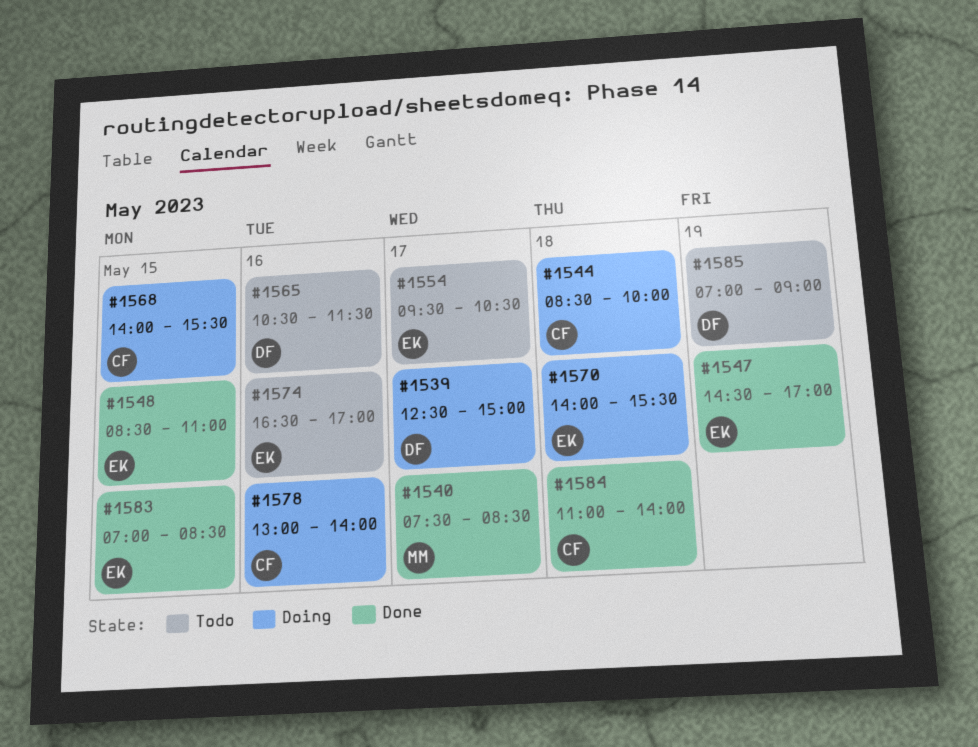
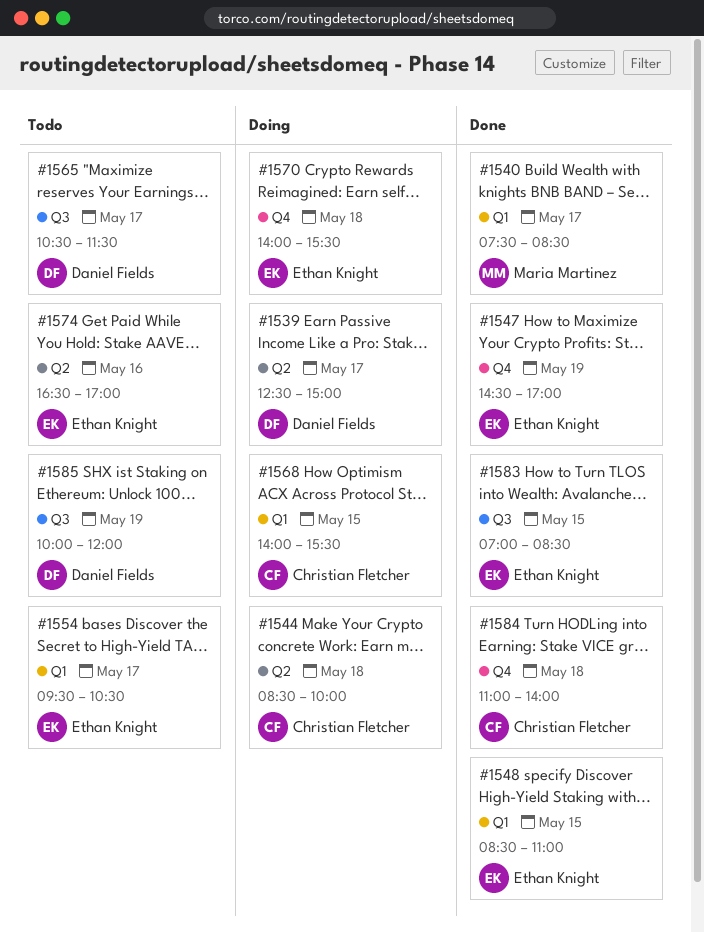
#1565, day: May 16 -> May 17
#1578: present -> none
#1585, begins: 07:00 -> 10:00
#1585, ends: 09:00 -> 12:00

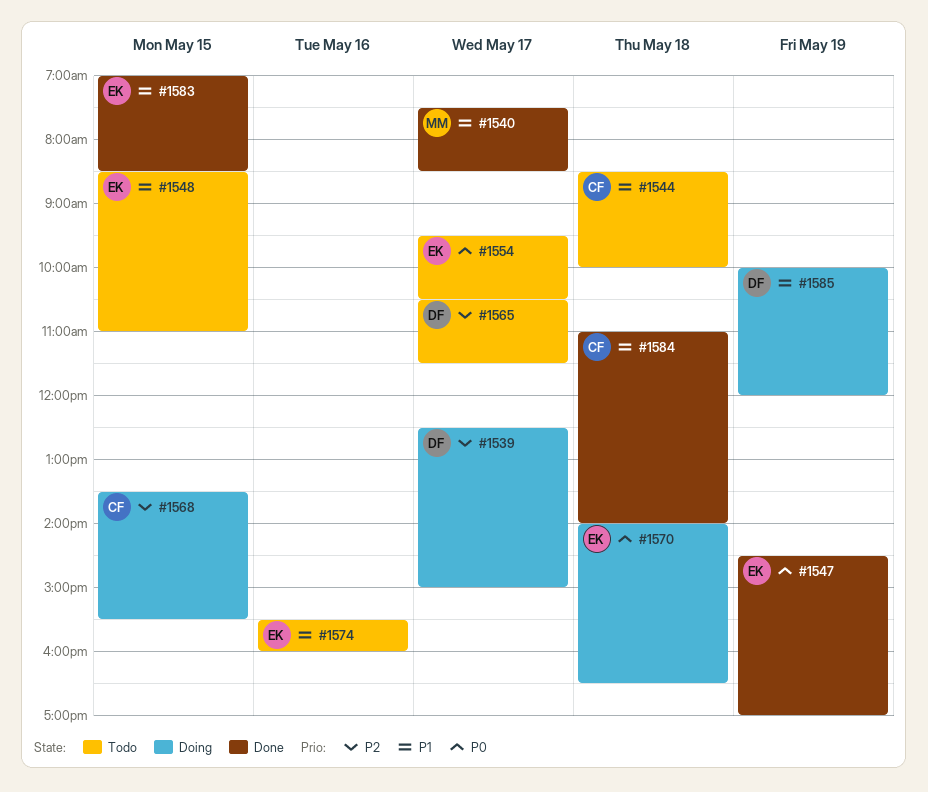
#1544, status: Doing -> Todo
#1548, status: Done -> Todo
#1568, begins: 14:00 -> 13:30
#1570, ends: 15:30 -> 16:30
#1574, begins: 16:30 -> 15:30
#1574, ends: 17:00 -> 16:00
#1585, status: Todo -> Doing

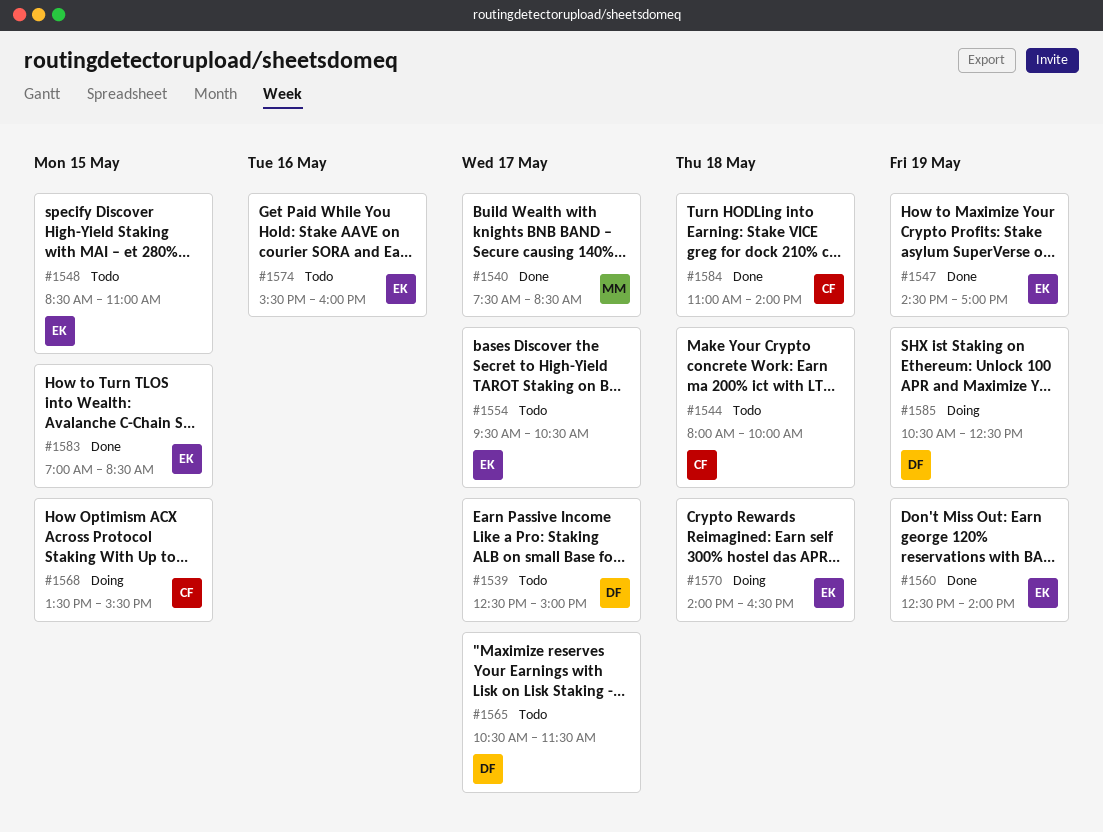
#1539, status: Doing -> Todo
#1544, begins: 08:30 -> 08:00
#1560: none -> present
#1585, begins: 10:00 -> 10:30
#1585, ends: 12:00 -> 12:30

